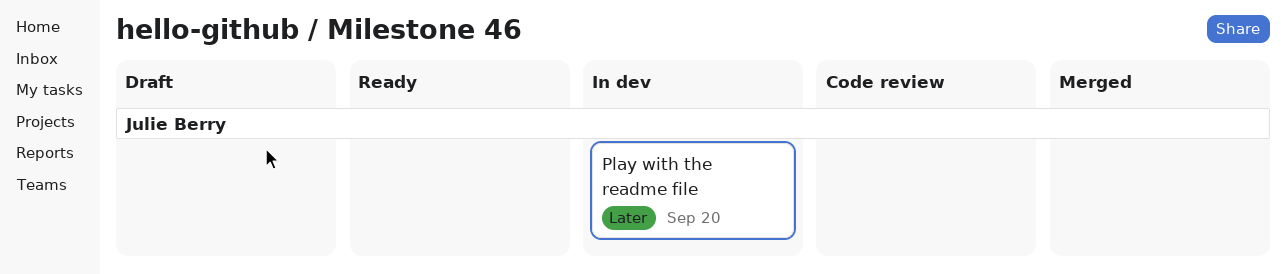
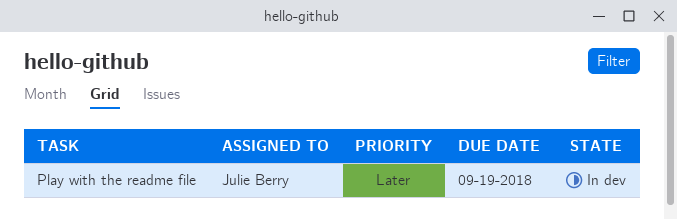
Play with the readme file, due: Sep 20 -> Sep 19

